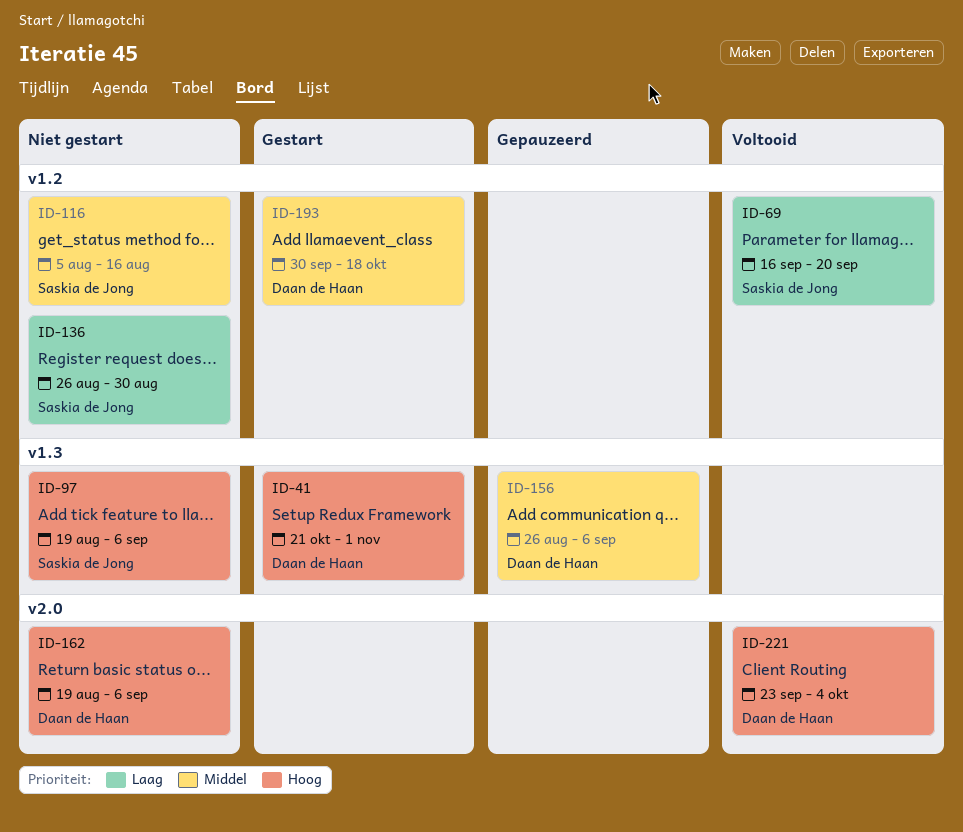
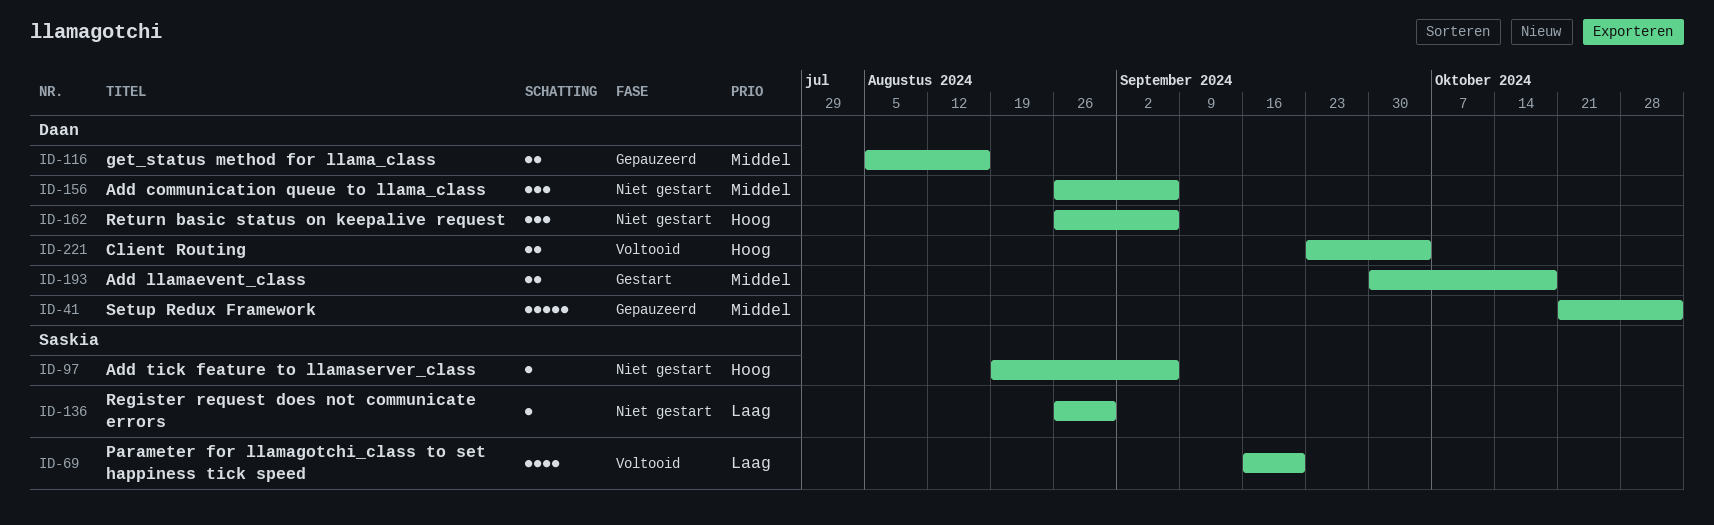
ID-41, status: Gestart -> Gepauzeerd
ID-41, priority: Hoog -> Middel
ID-116, status: Niet gestart -> Gepauzeerd
ID-116, owner: Saskia de Jong -> Daan de Haan
ID-156, status: Gepauzeerd -> Niet gestart
ID-162, start: Aug 19 -> Aug 26

